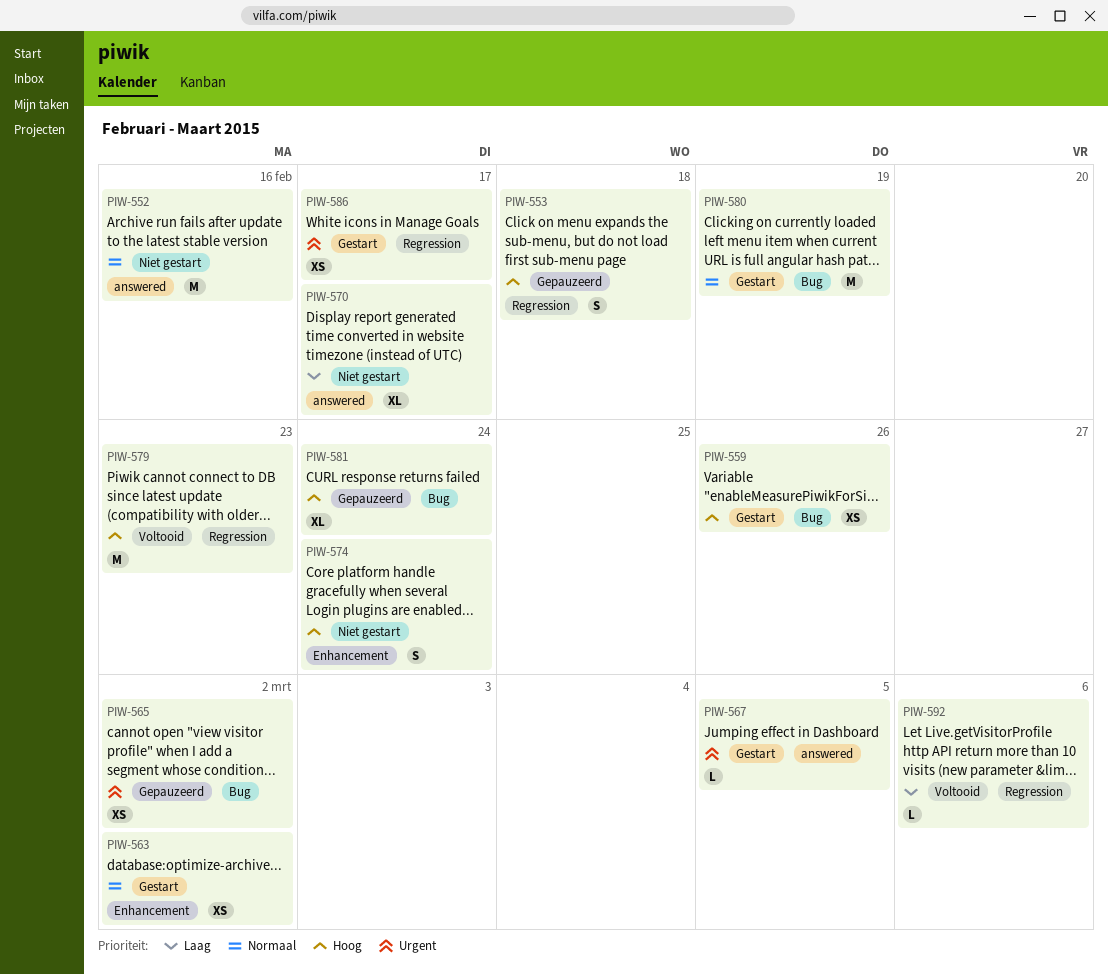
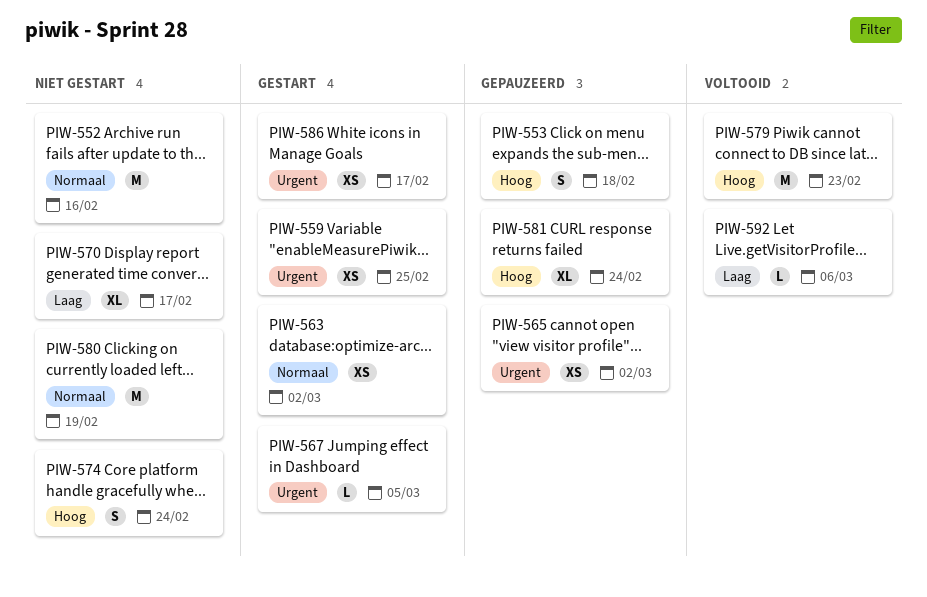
PIW-559, priority: Hoog -> Urgent
PIW-559, due: Feb 26 -> Feb 25
PIW-580, status: Gestart -> Niet gestart

